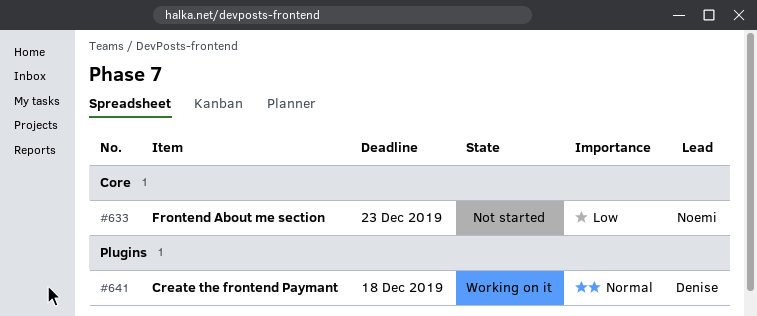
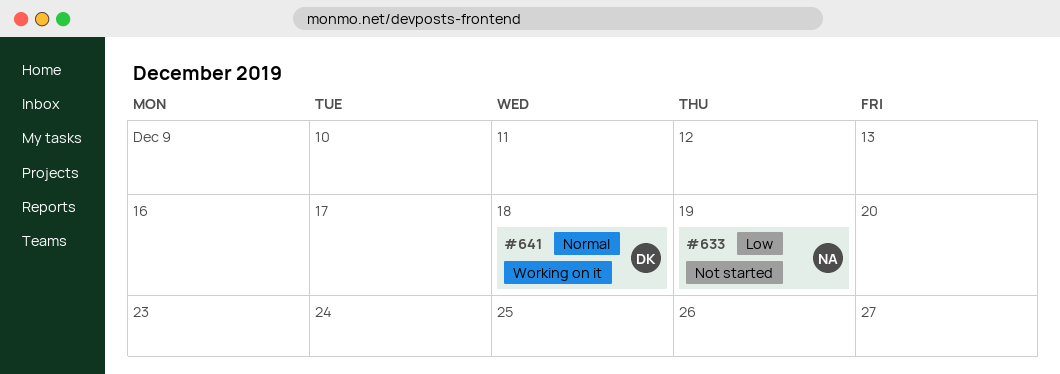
#633, due: Dec 23 -> Dec 19

